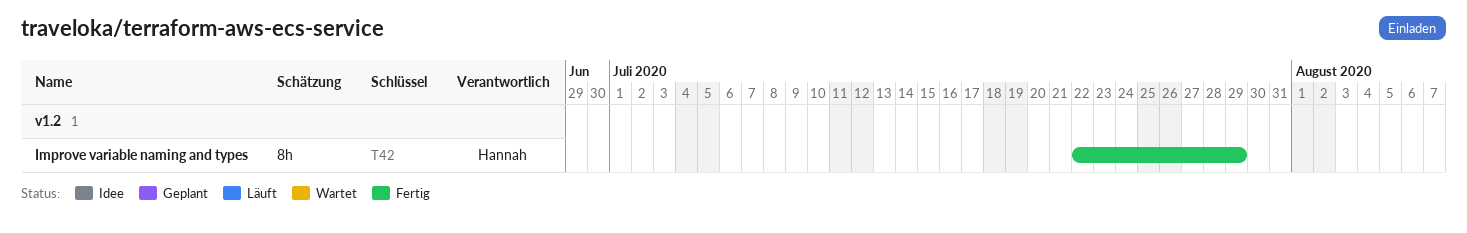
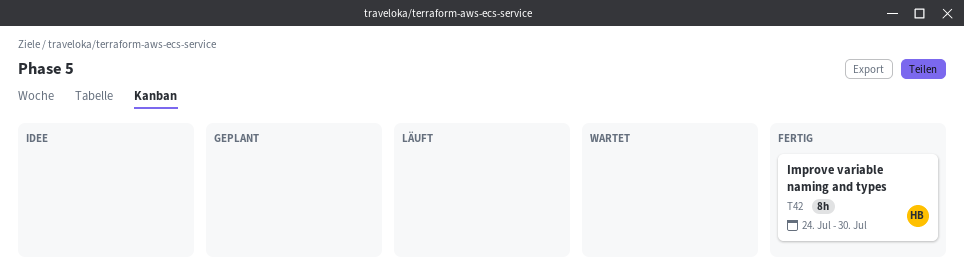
T42, start: Jul 22 -> Jul 24
T42, due: Jul 29 -> Jul 30

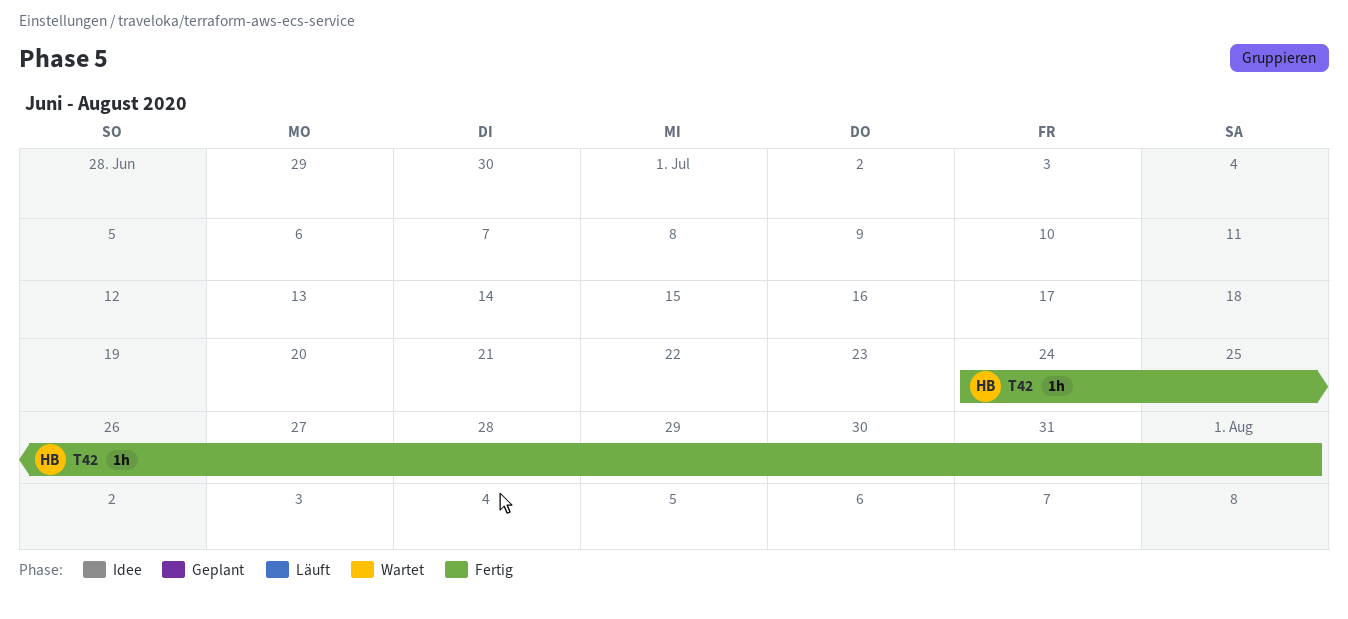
T42, estimate: 8h -> 1h
T42, due: Jul 30 -> Aug 1

